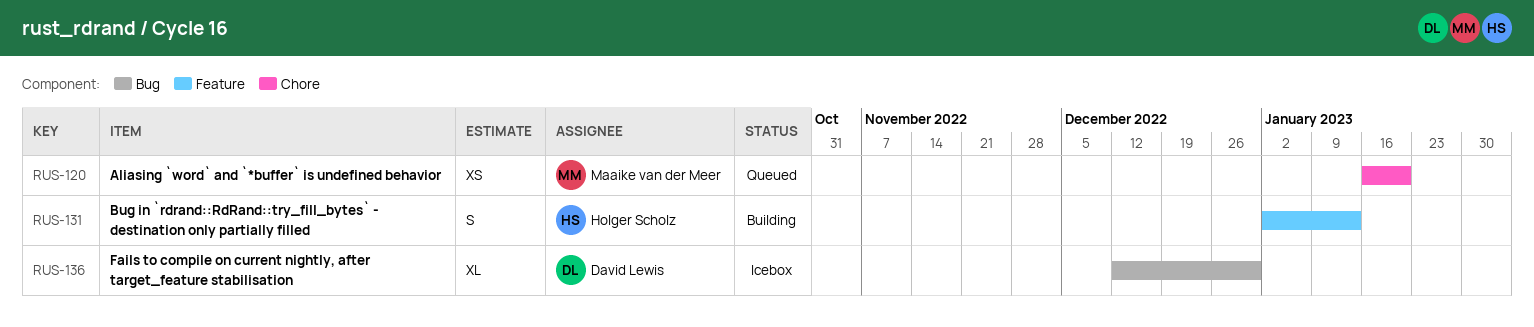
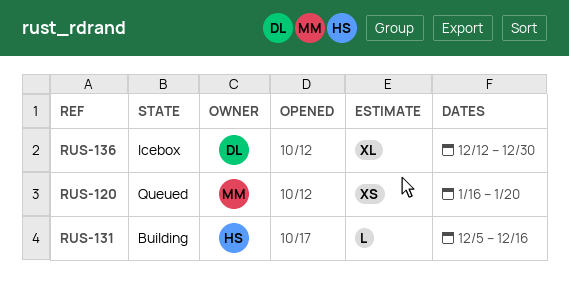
RUS-131, estimate: S -> L
RUS-131, start: Jan 2 -> Dec 5
RUS-131, due: Jan 13 -> Dec 16

